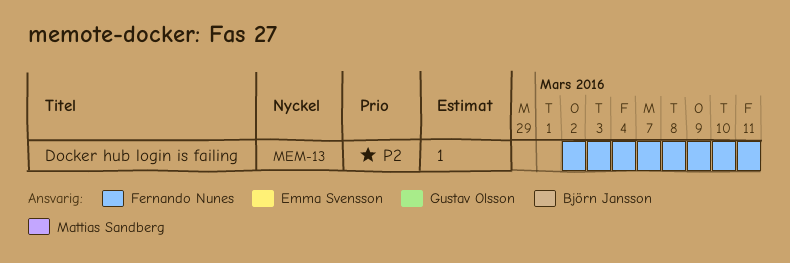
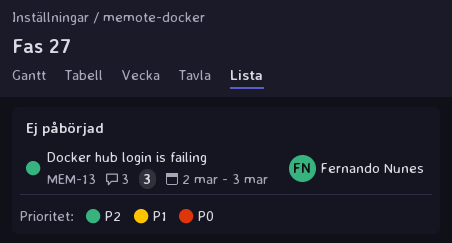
MEM-13, estimate: 1 -> 3
MEM-13, due: Mar 11 -> Mar 3

